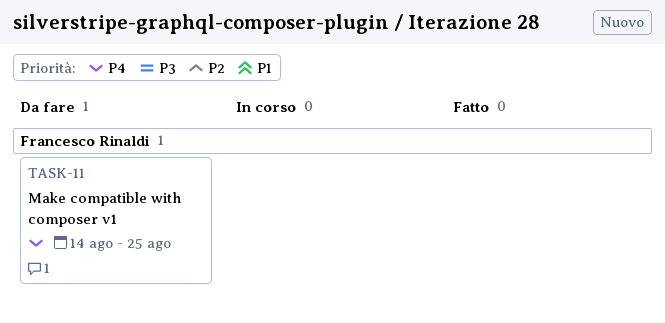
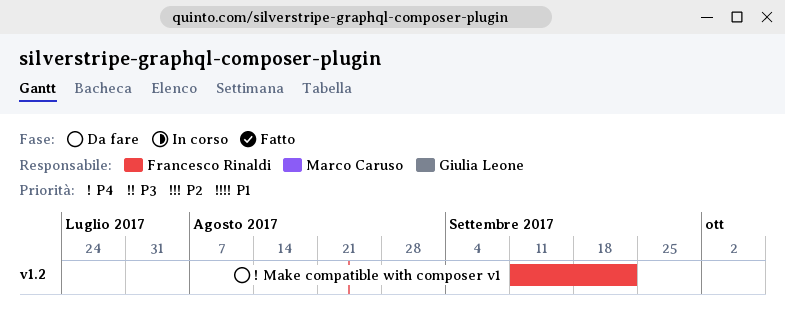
Make compatible with composer v1, start: Aug 14 -> Sep 11
Make compatible with composer v1, due: Aug 25 -> Sep 22

